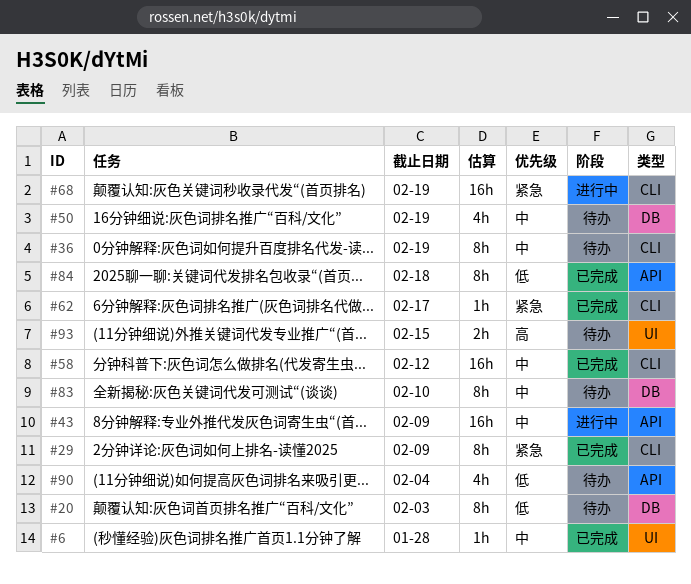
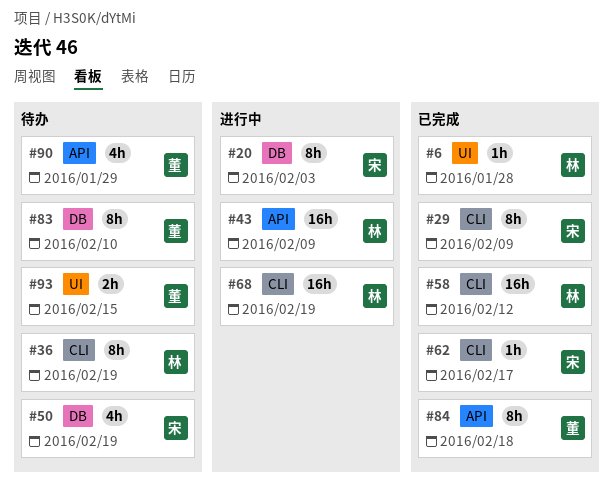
#20, status: 待办 -> 进行中
#90, due: Feb 4 -> Jan 29

